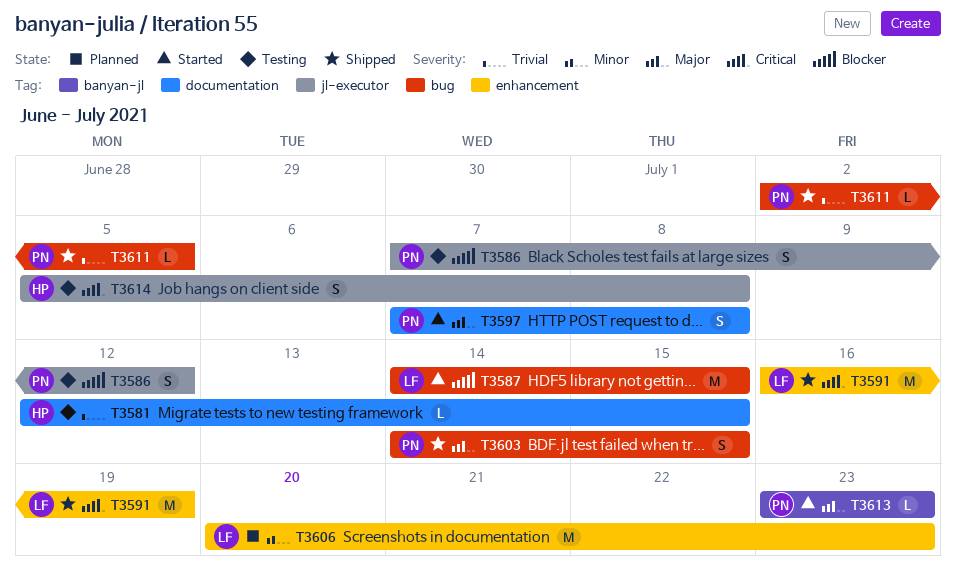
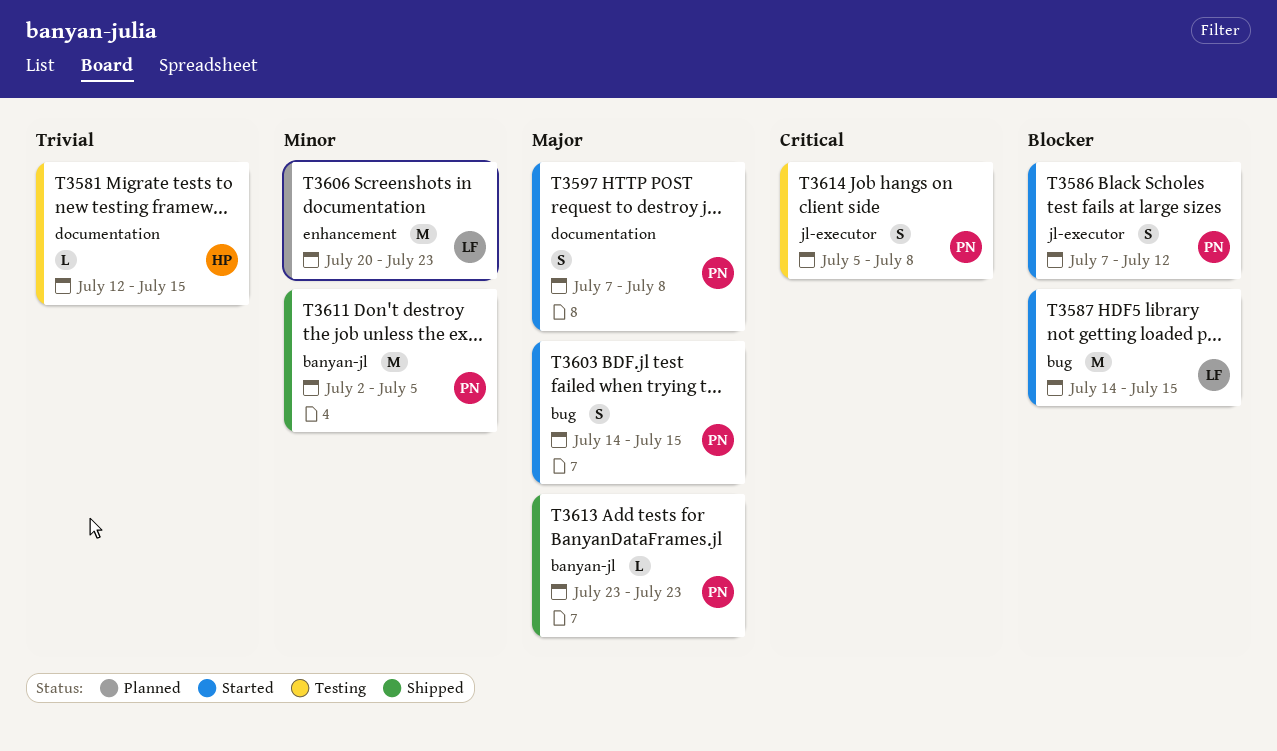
T3586, status: Testing -> Started
T3591: present -> none
T3603, status: Shipped -> Started
T3611, priority: Trivial -> Minor
T3611, label: bug -> banyan-jl
T3611, estimate: L -> M
T3613, status: Started -> Shipped
T3614, owner: HP -> PN

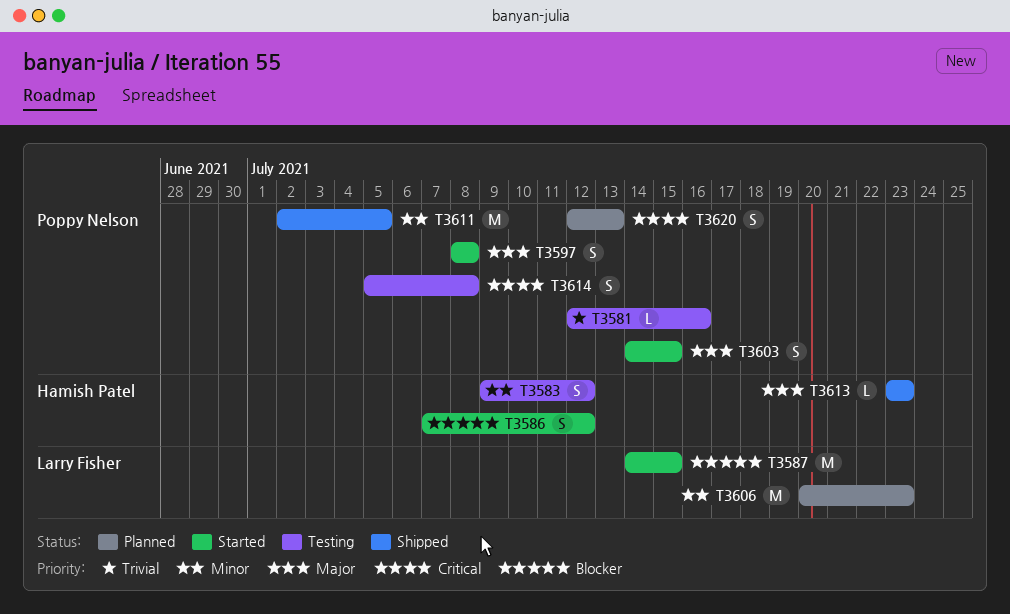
T3581, owner: Hamish Patel -> Poppy Nelson
T3581, due: Jul 15 -> Jul 16
T3583: none -> present
T3586, owner: Poppy Nelson -> Hamish Patel
T3597, start: Jul 7 -> Jul 8
T3613, owner: Poppy Nelson -> Hamish Patel
T3620: none -> present

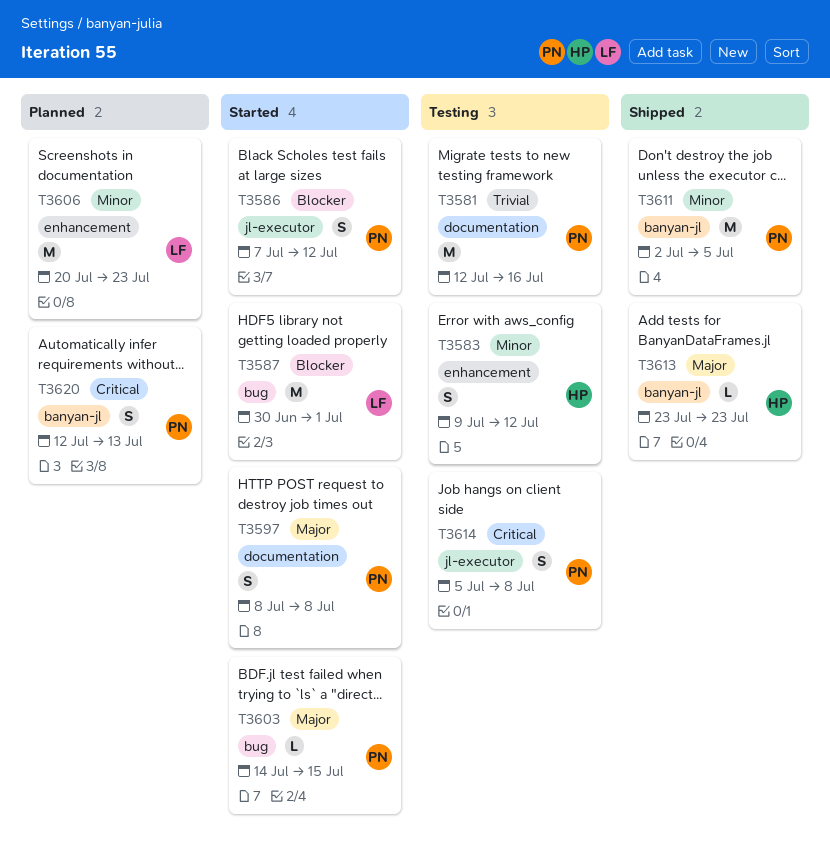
T3581, estimate: L -> M
T3586, owner: Hamish Patel -> Poppy Nelson
T3587, start: Jul 14 -> Jun 30
T3587, due: Jul 15 -> Jul 1
T3603, estimate: S -> L

